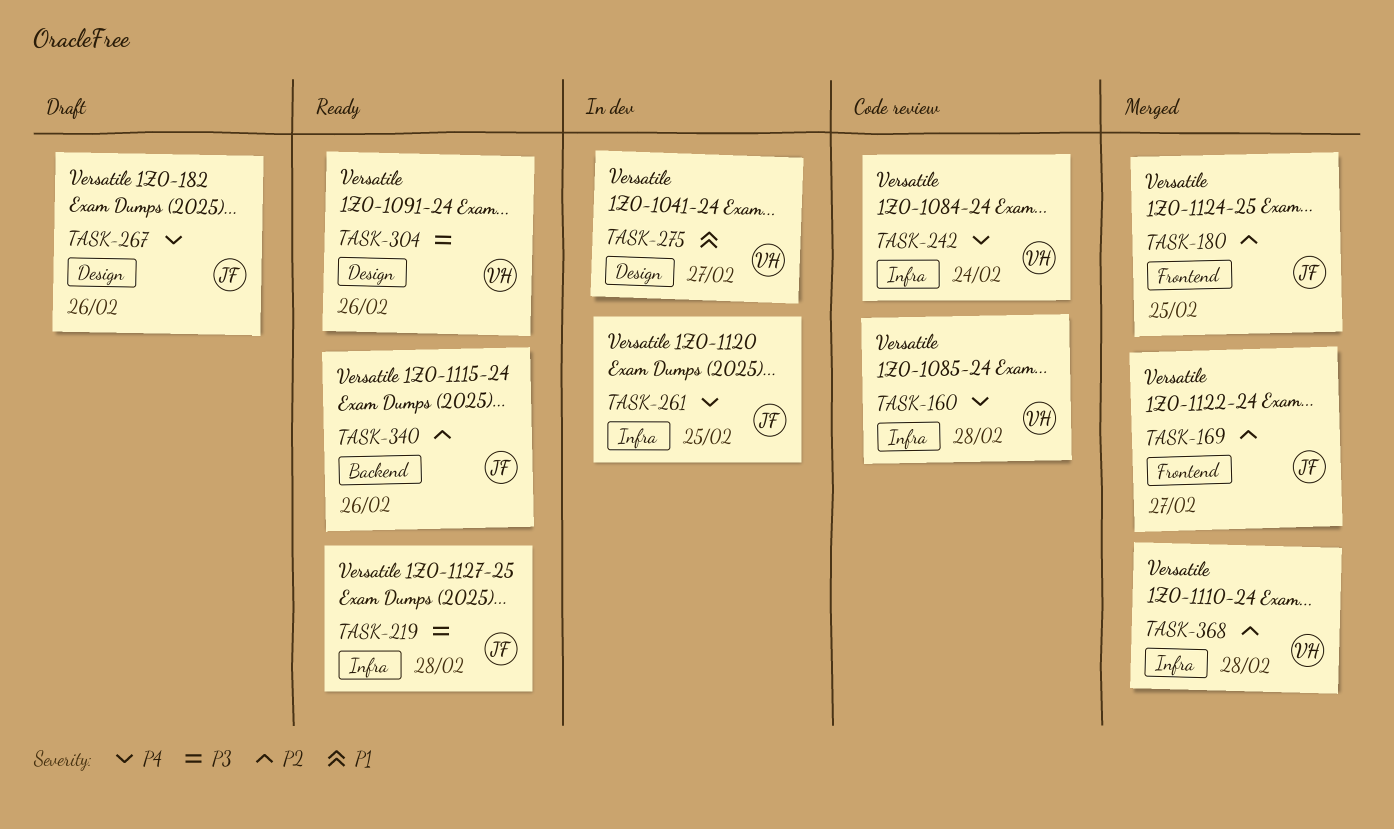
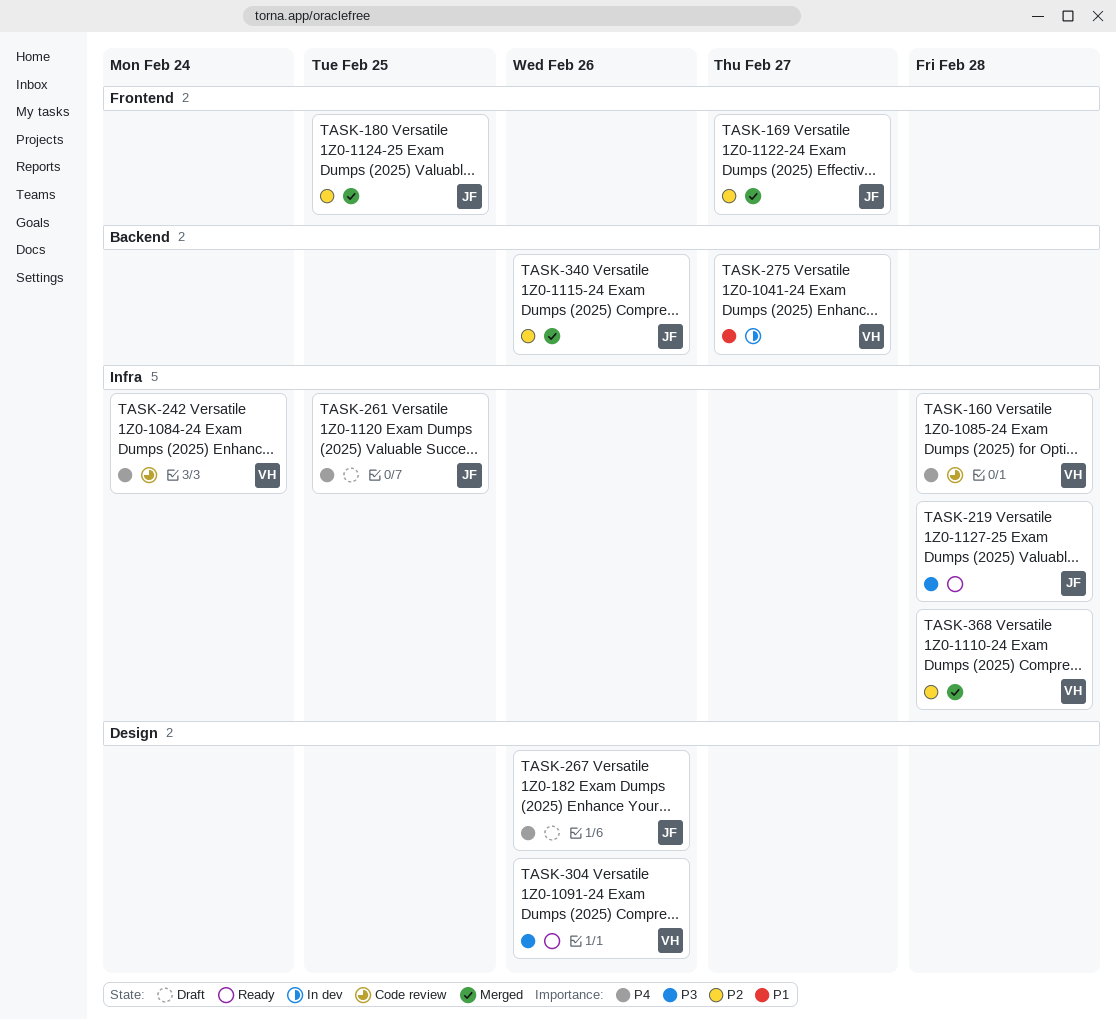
TASK-261, status: In dev -> Draft
TASK-275, label: Design -> Backend
TASK-340, status: Ready -> Merged

